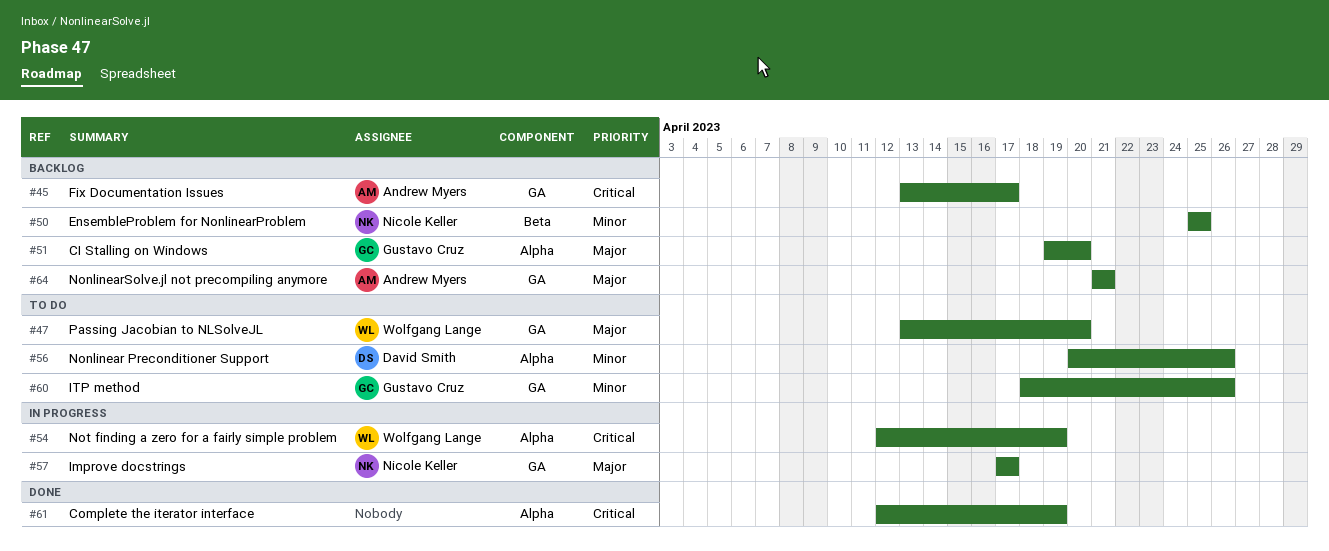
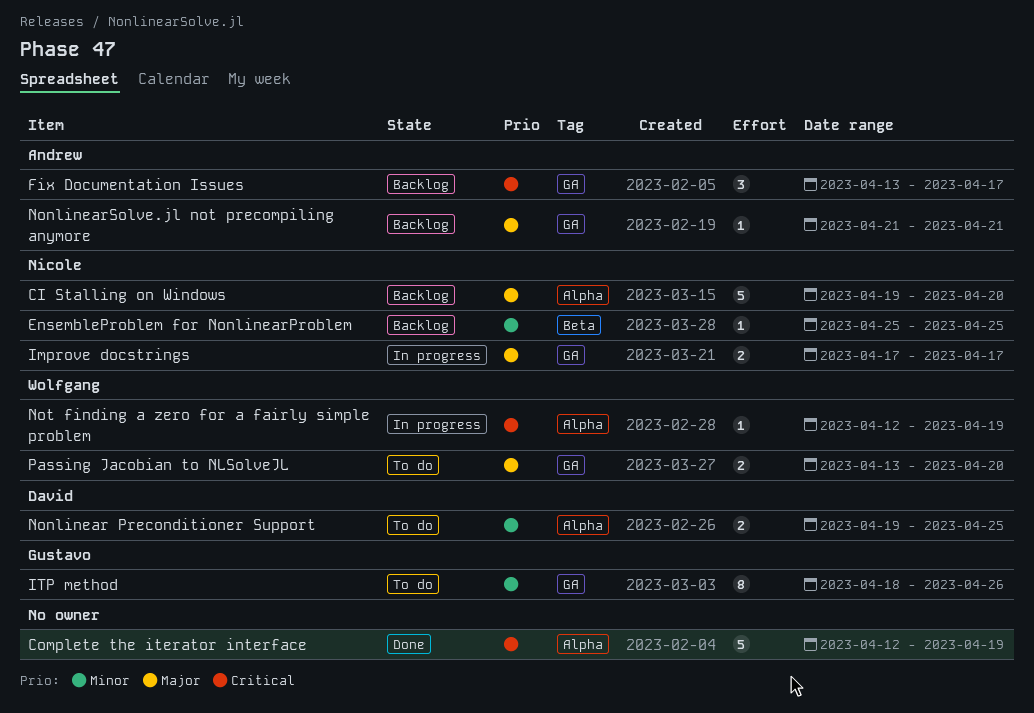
CI Stalling on Windows, owner: Gustavo Cruz -> Nicole Keller
Nonlinear Preconditioner Support, start: Apr 20 -> Apr 19
Nonlinear Preconditioner Support, due: Apr 26 -> Apr 25

